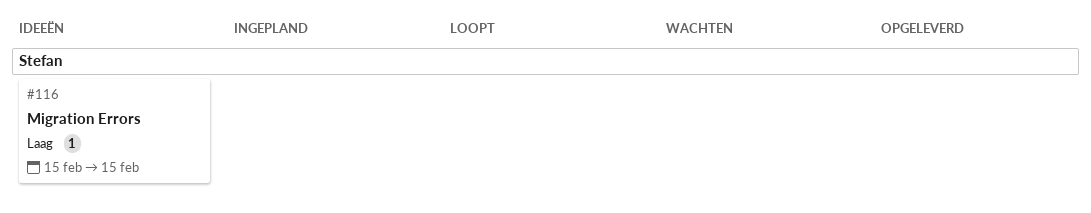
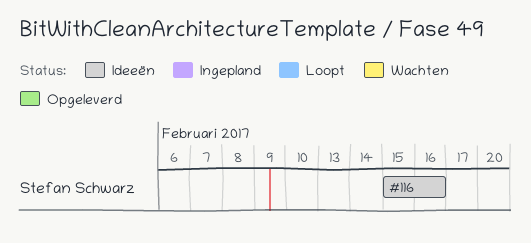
#116, due: Feb 15 -> Feb 16

